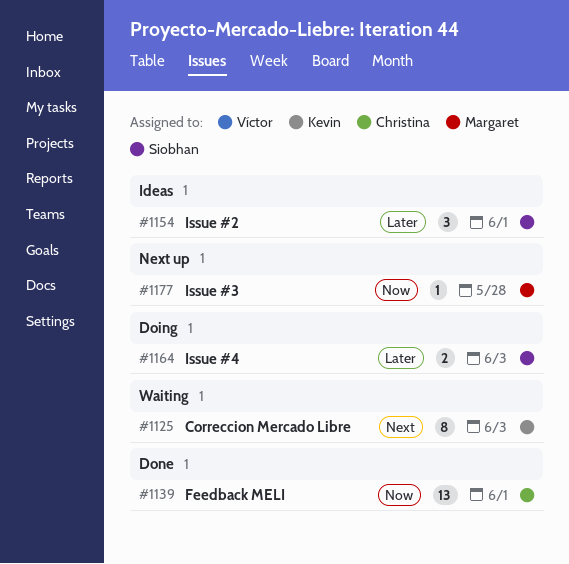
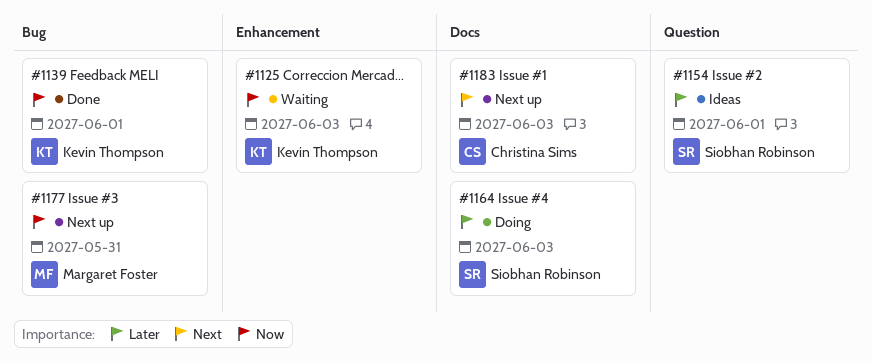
#1125, priority: Next -> Now
#1139, owner: Christina Sims -> Kevin Thompson
#1177, due: May 28 -> May 31
#1183: none -> present

